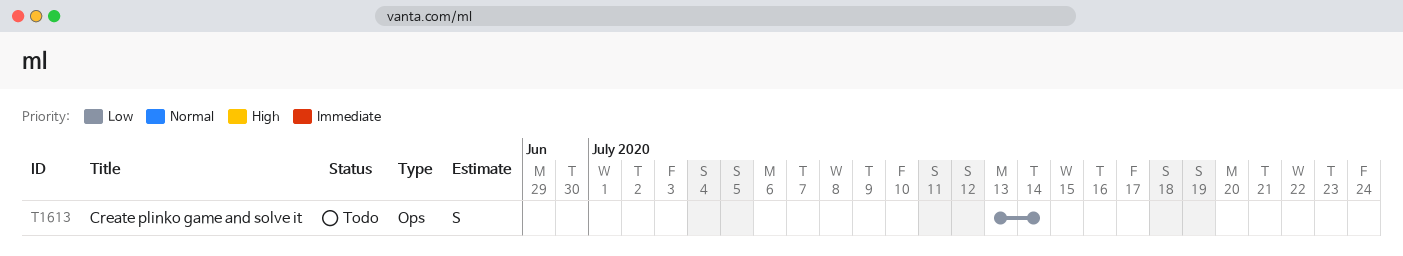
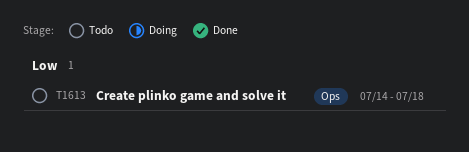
T1613, start: Jul 13 -> Jul 14
T1613, due: Jul 14 -> Jul 18

